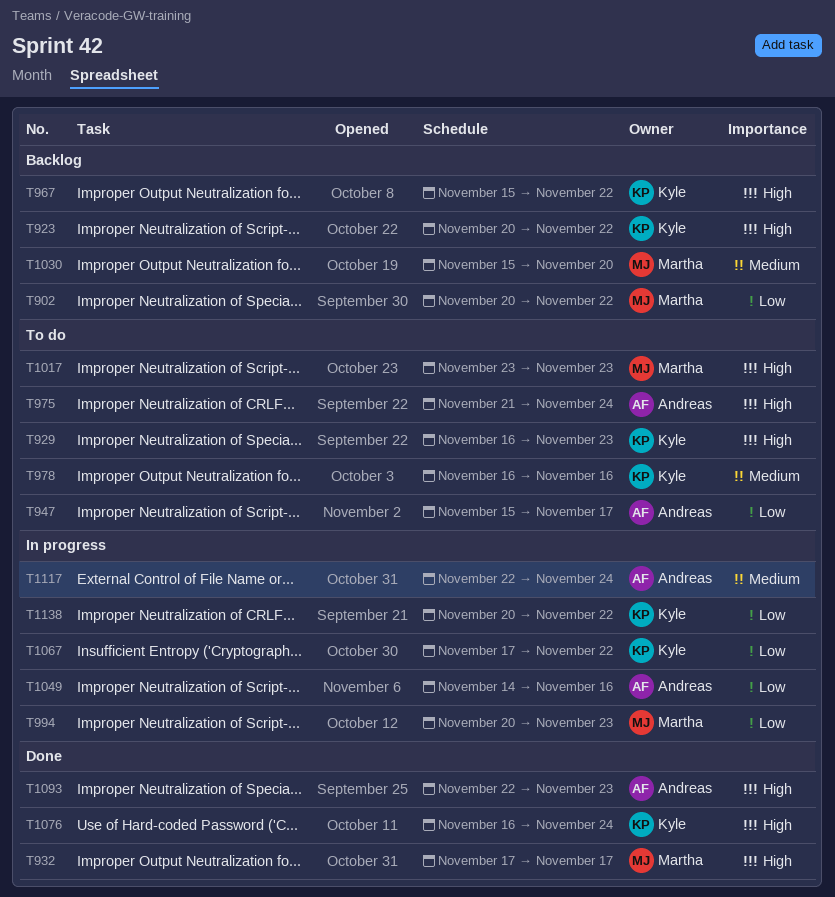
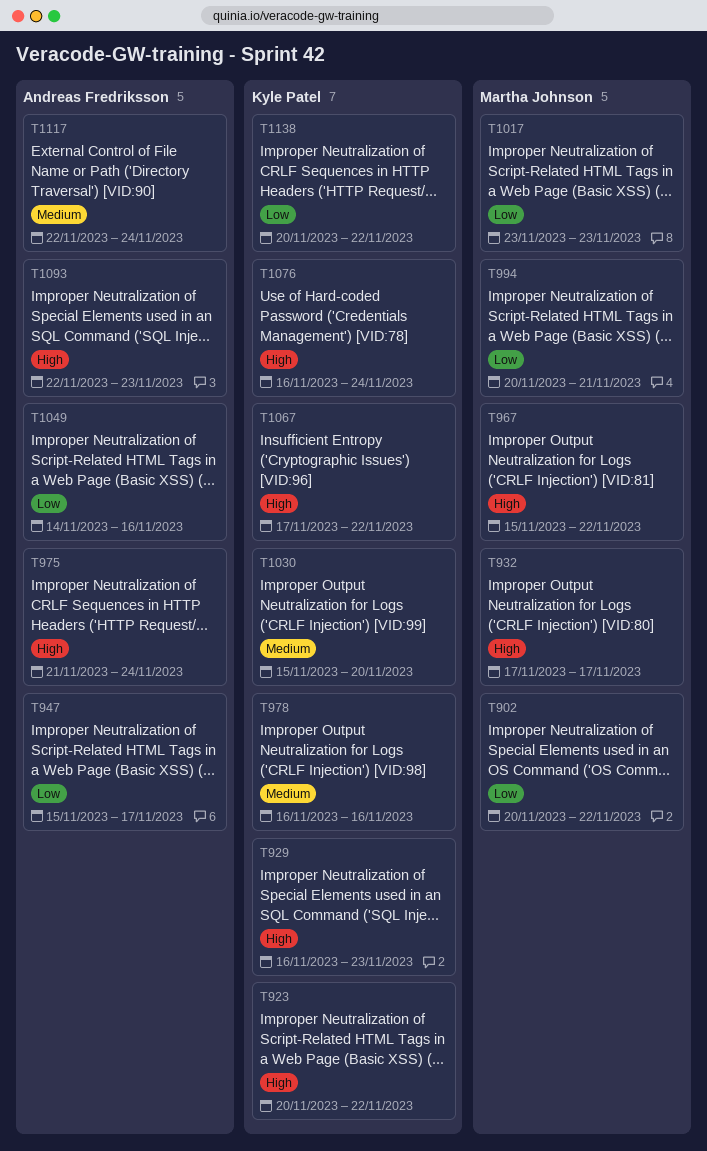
T967, owner: Kyle Patel -> Martha Johnson
T994, due: Nov 23 -> Nov 21
T1017, priority: High -> Low
T1030, owner: Martha Johnson -> Kyle Patel
T1067, priority: Low -> High

